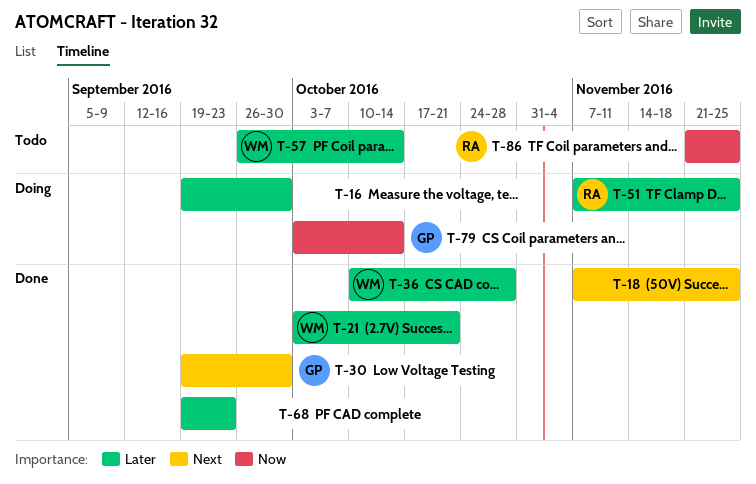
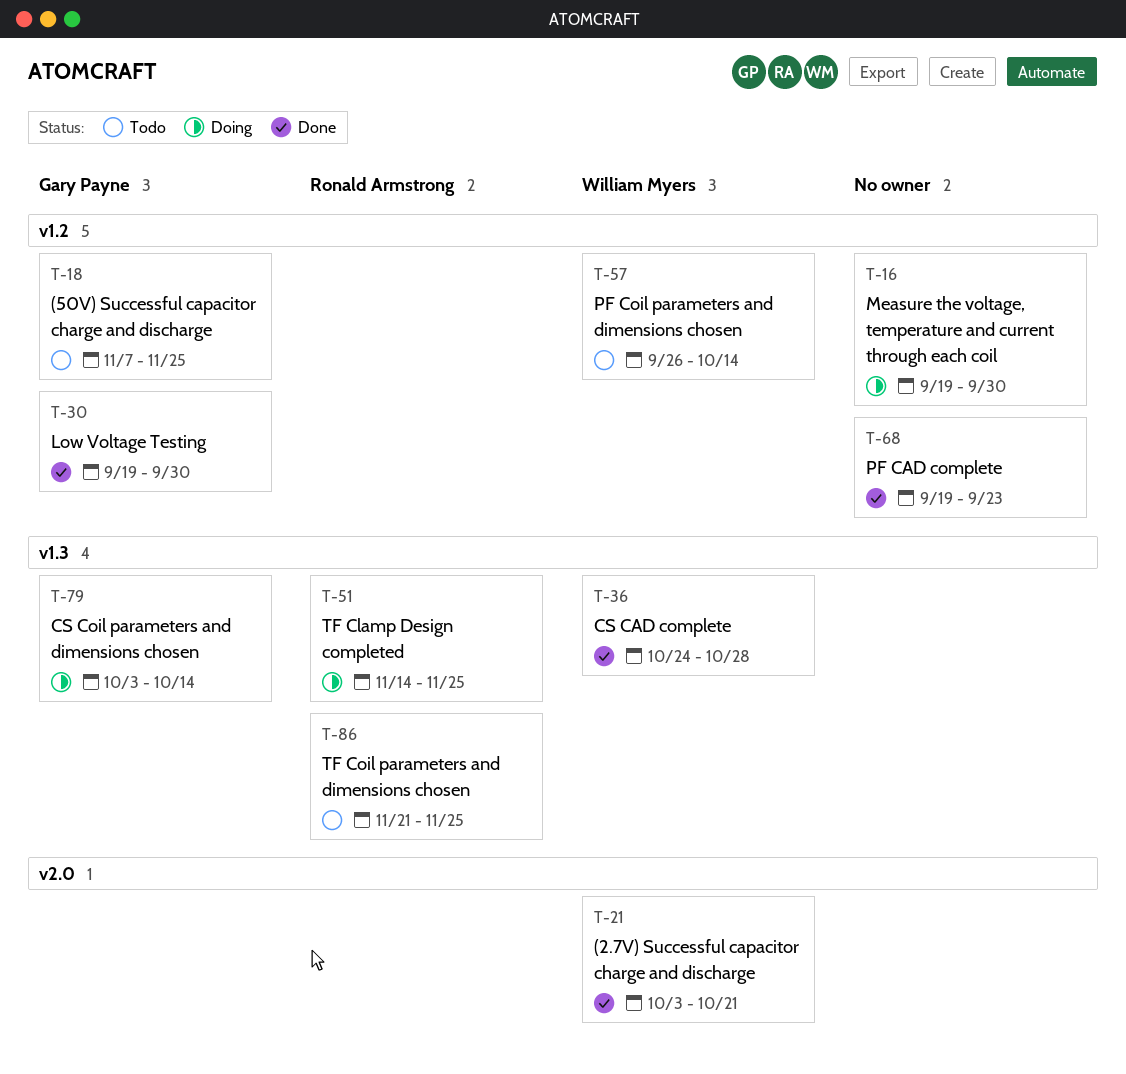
T-18, status: Done -> Todo
T-18, owner: none -> Gary Payne
T-36, start: Oct 10 -> Oct 24
T-51, start: Nov 7 -> Nov 14

